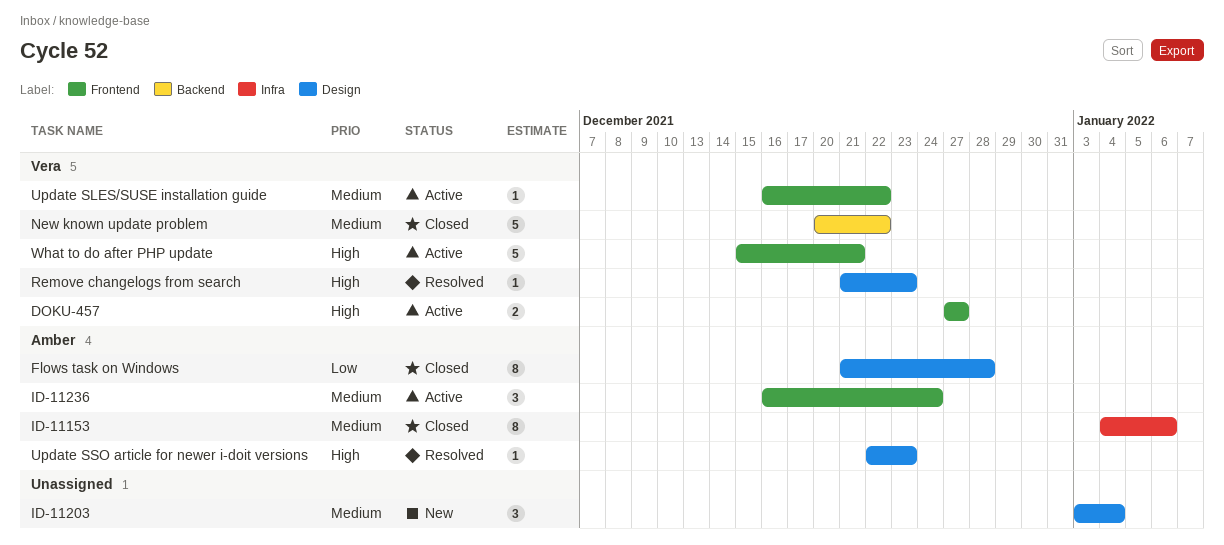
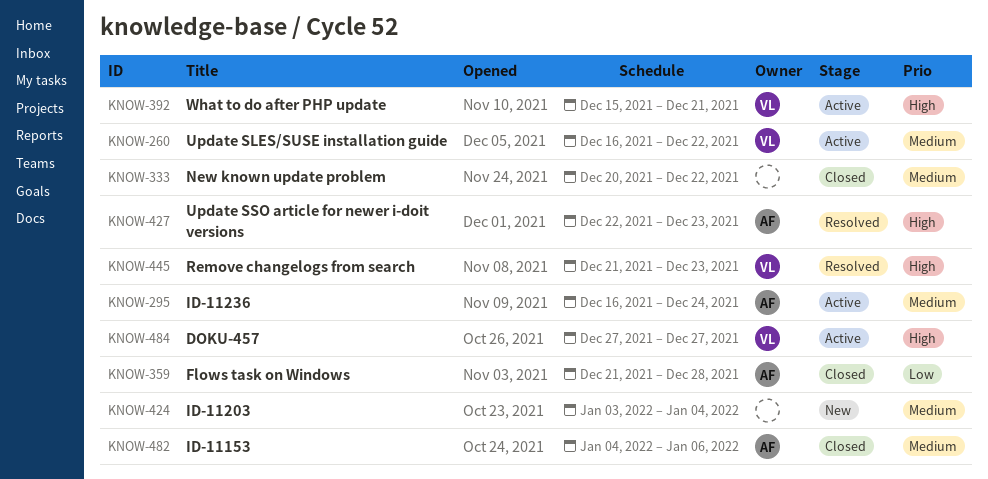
New known update problem, owner: Vera -> none

